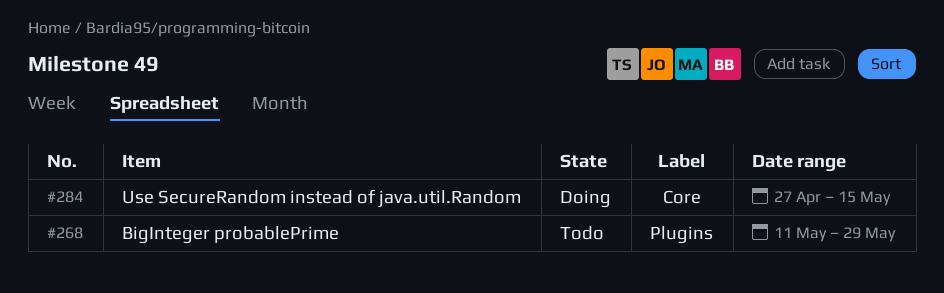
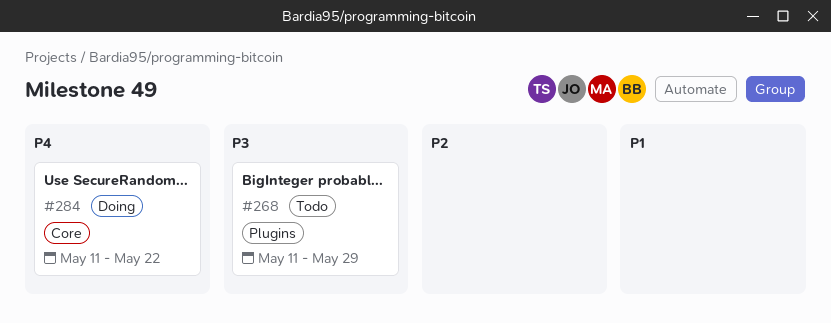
#284, start: Apr 27 -> May 11
#284, due: May 15 -> May 22

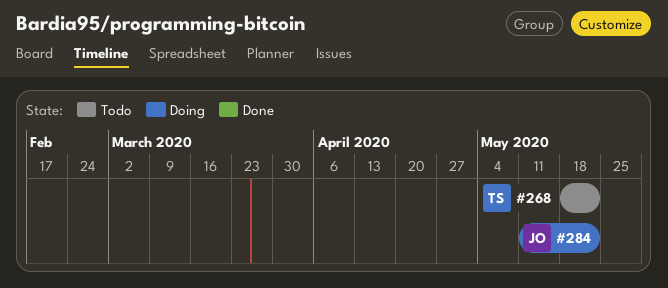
#268, start: May 11 -> May 18
#268, due: May 29 -> May 22

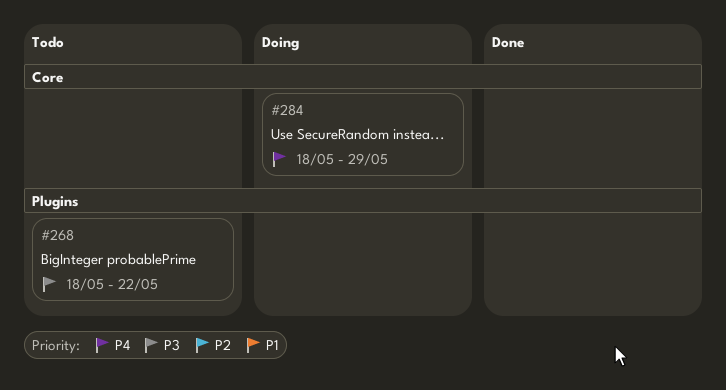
#284, start: May 11 -> May 18
#284, due: May 22 -> May 29

